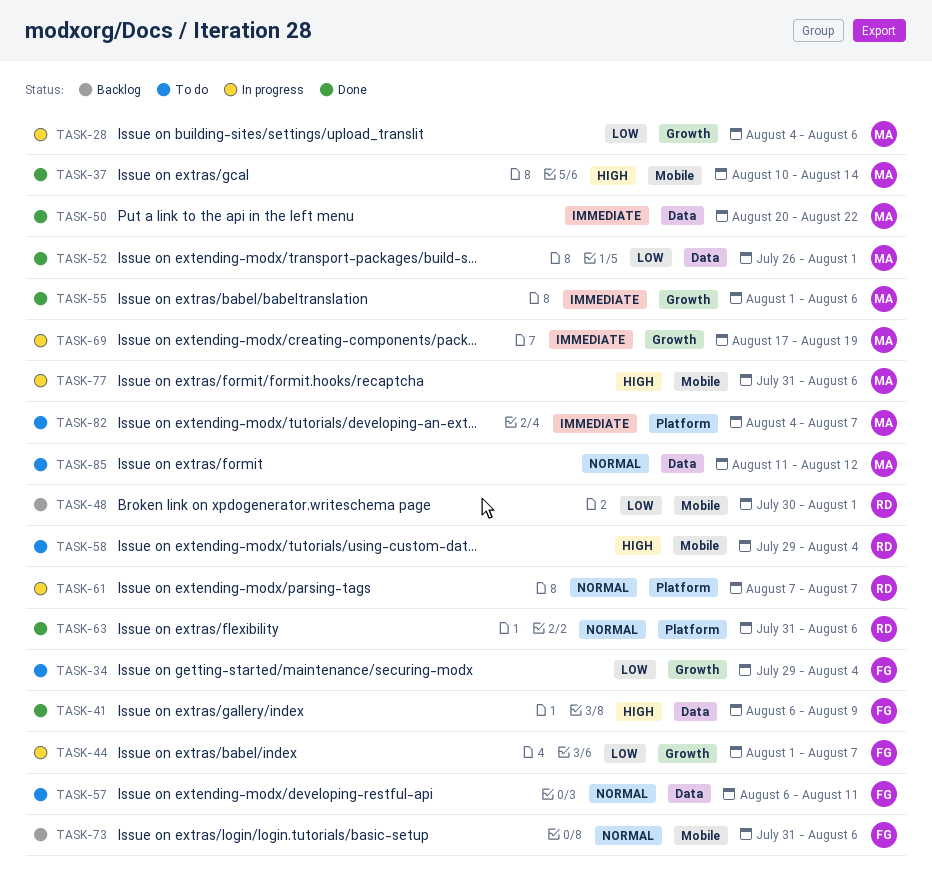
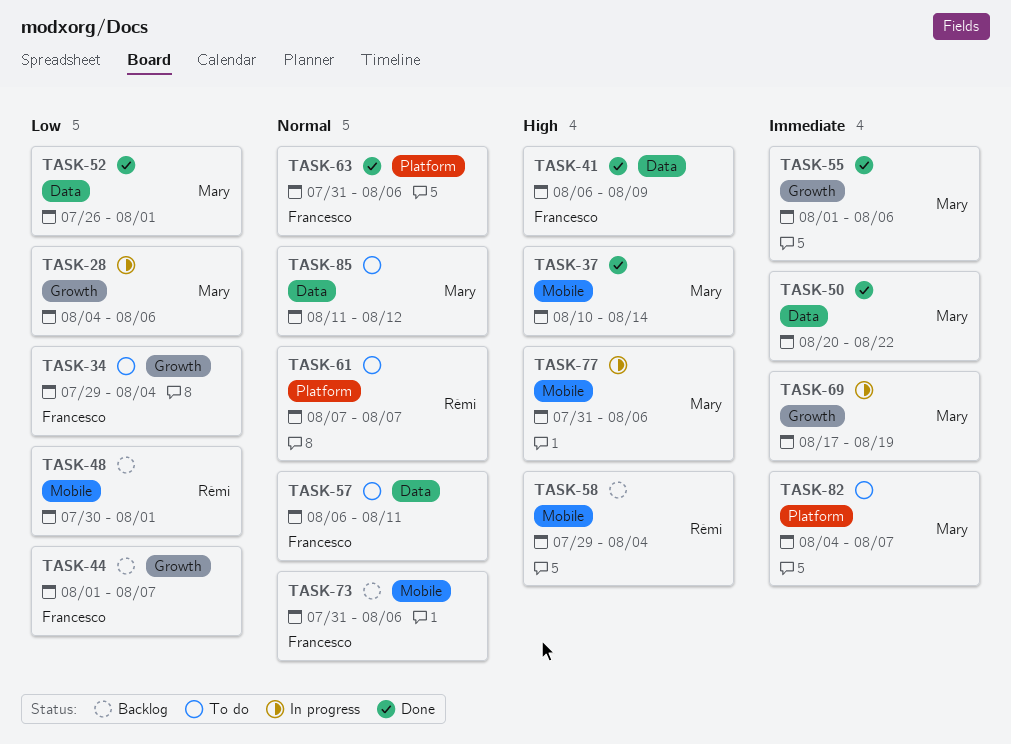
TASK-44, status: In progress -> Backlog
TASK-58, status: To do -> Backlog
TASK-61, status: In progress -> To do
TASK-63, owner: Rémi -> Francesco

